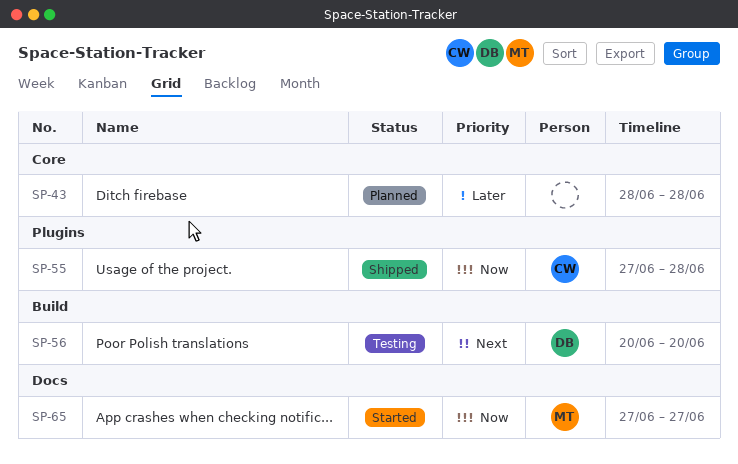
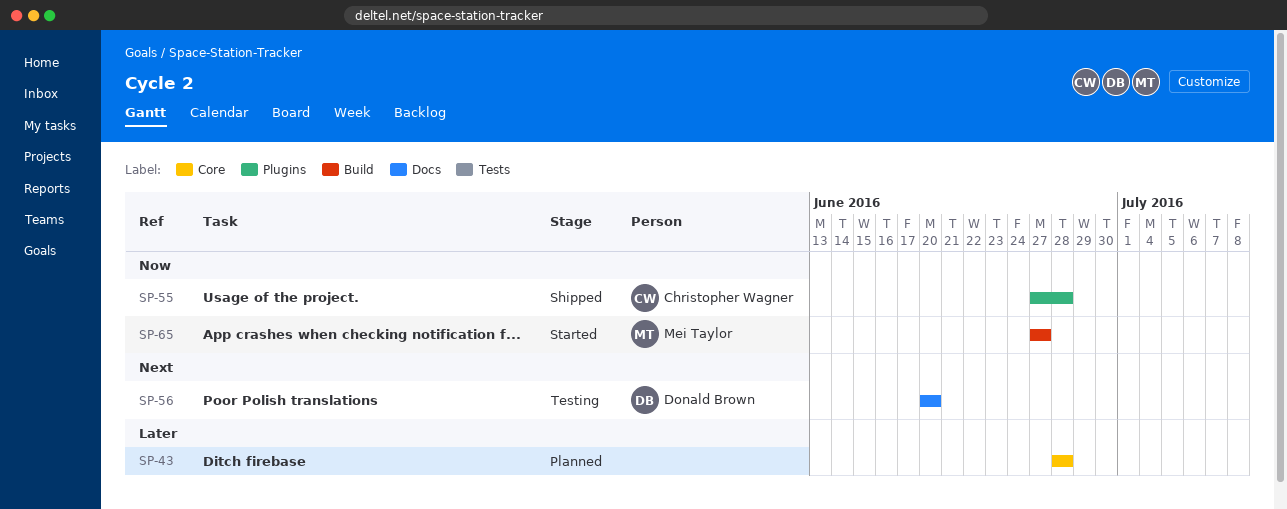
SP-56, label: Build -> Docs
SP-65, label: Docs -> Build

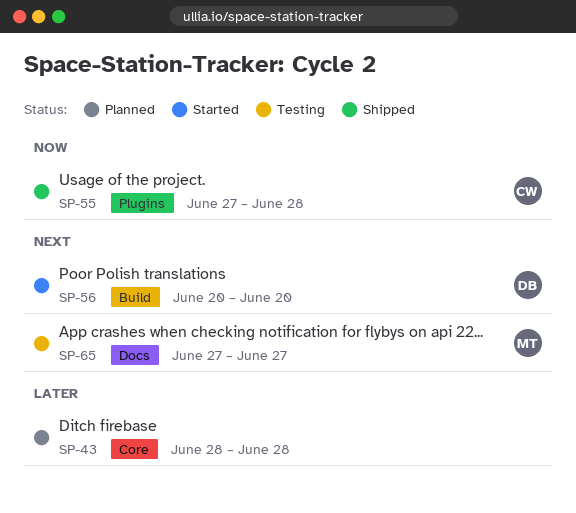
SP-56, status: Testing -> Started
SP-56, label: Docs -> Build
SP-65, status: Started -> Testing
SP-65, priority: Now -> Next
SP-65, label: Build -> Docs

